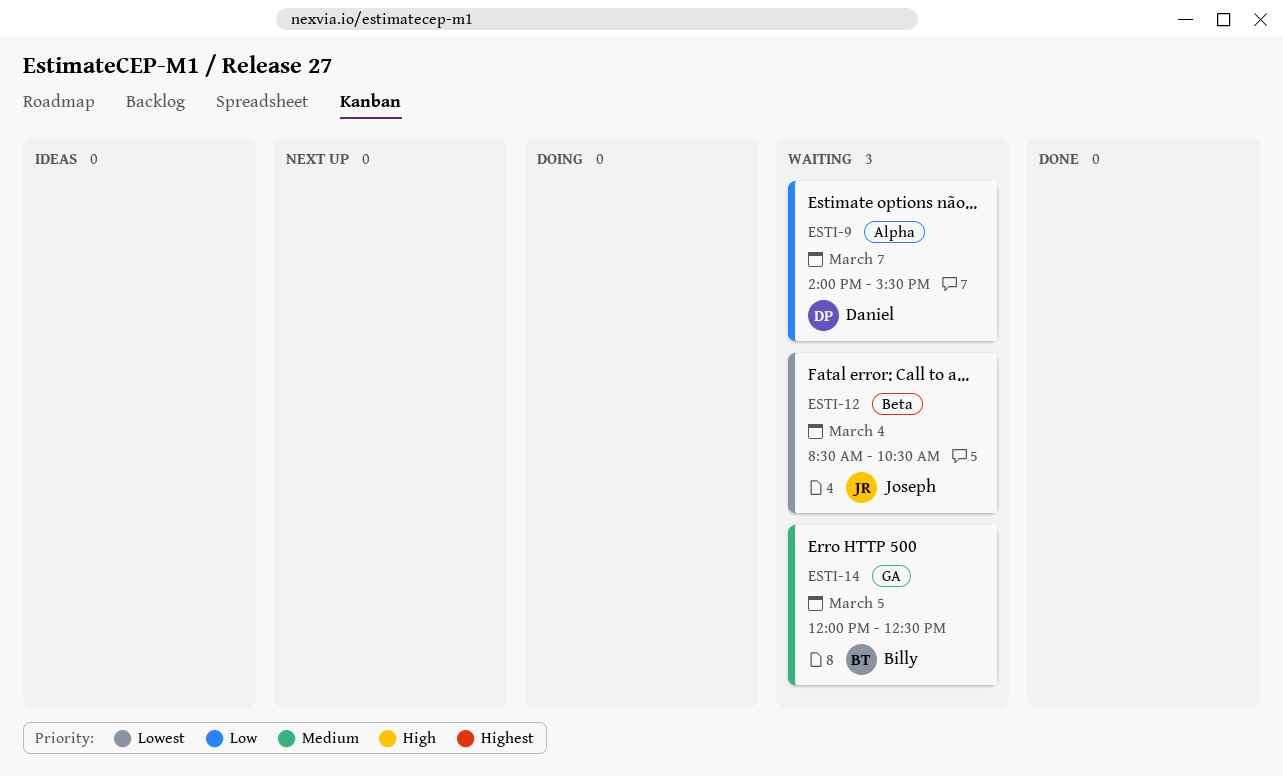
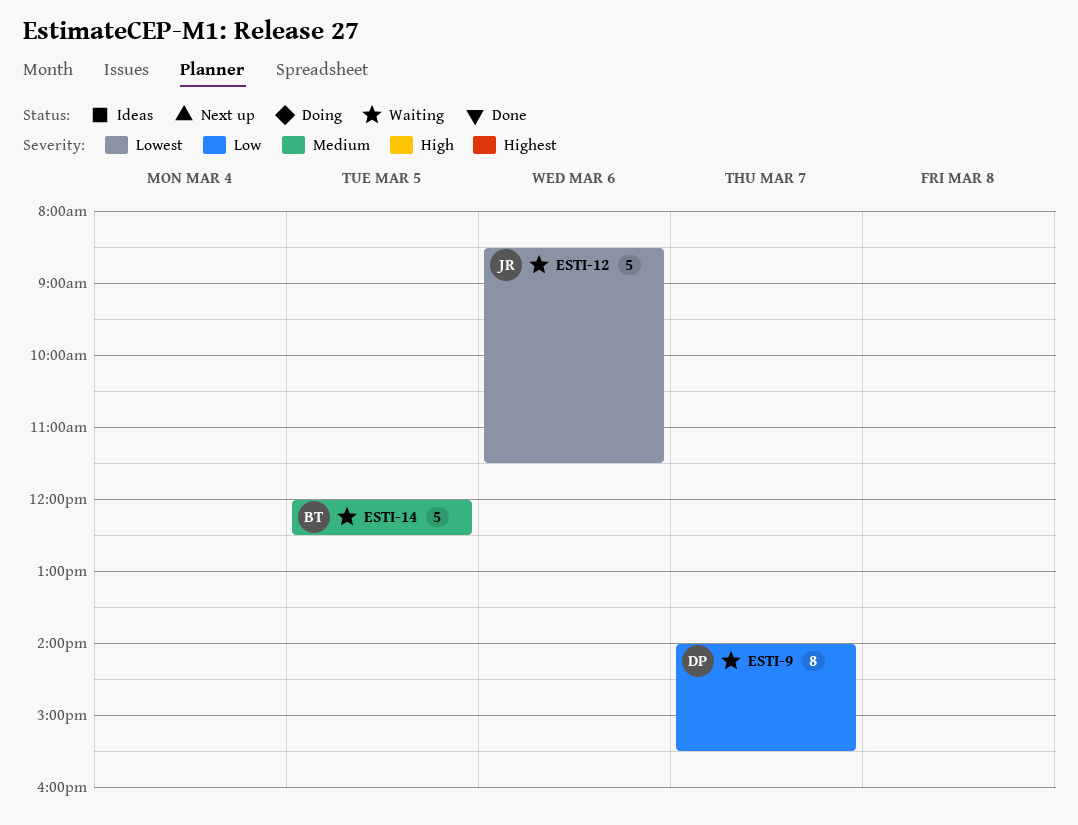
ESTI-12, day: Mar 4 -> Mar 6
ESTI-12, ends: 10:30 -> 11:30

